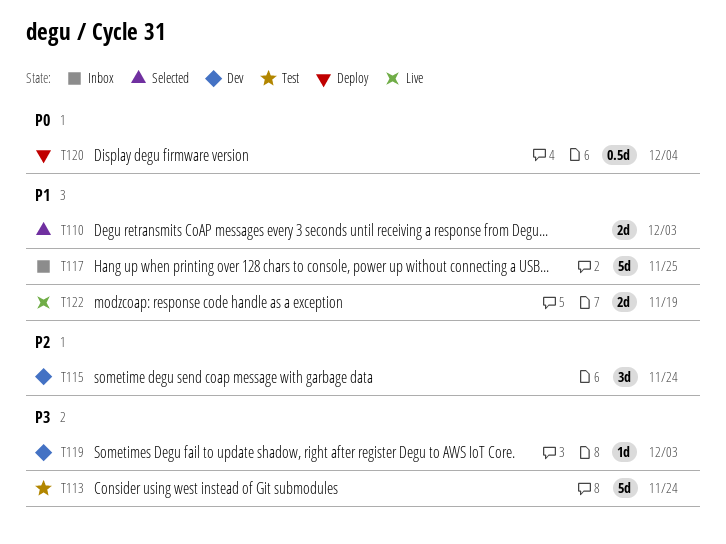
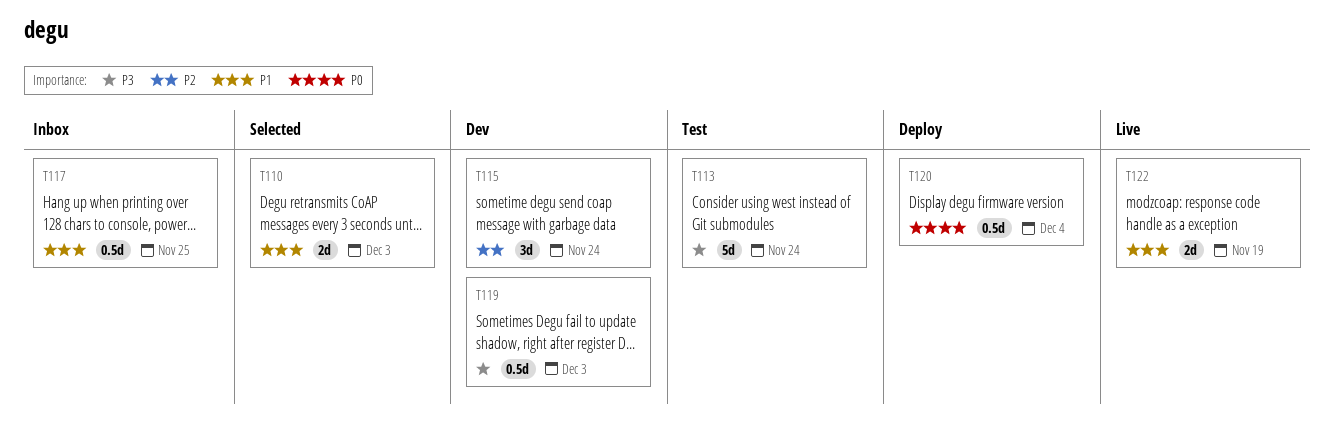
T117, estimate: 5d -> 0.5d
T119, estimate: 1d -> 0.5d

